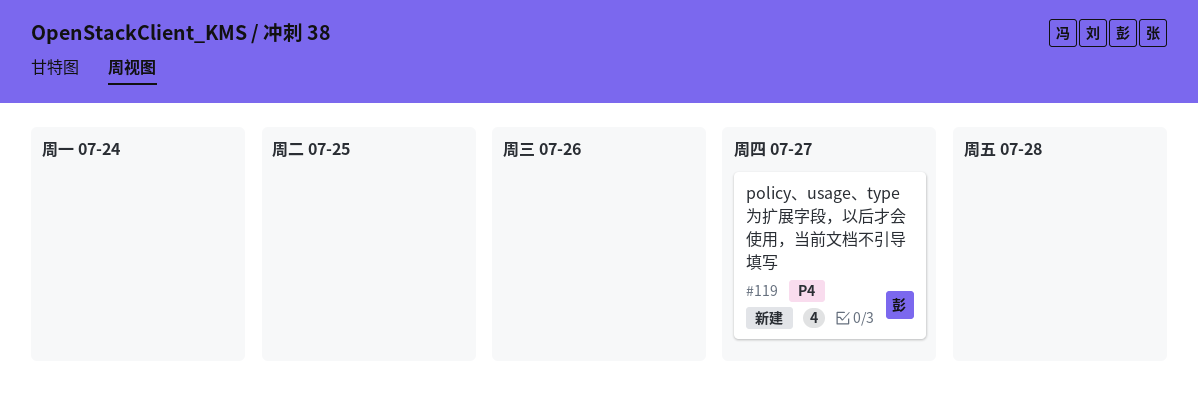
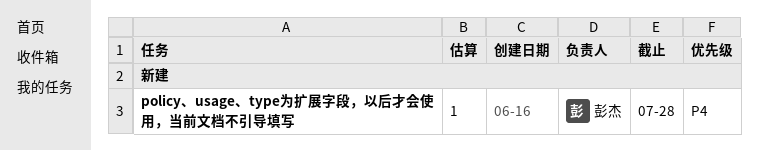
policy、usage、type为扩展字段，以后才会使用，当前文档不引导填写, estimate: 4 -> 1
policy、usage、type为扩展字段，以后才会使用，当前文档不引导填写, due: Jul 27 -> Jul 28

